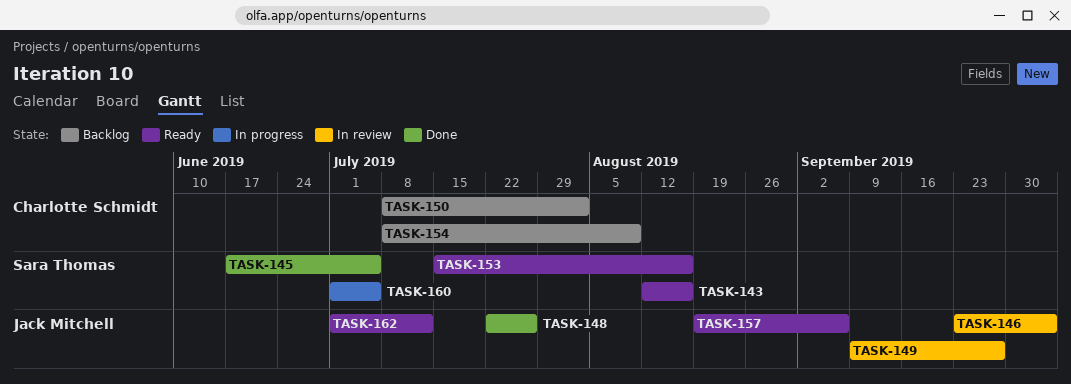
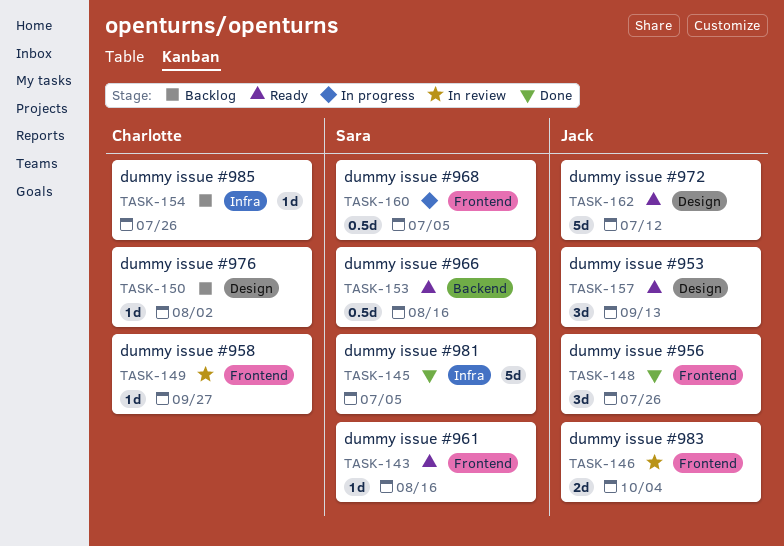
TASK-149, owner: Jack Mitchell -> Charlotte Schmidt
TASK-154, due: Aug 9 -> Jul 26
TASK-157, due: Sep 6 -> Sep 13

